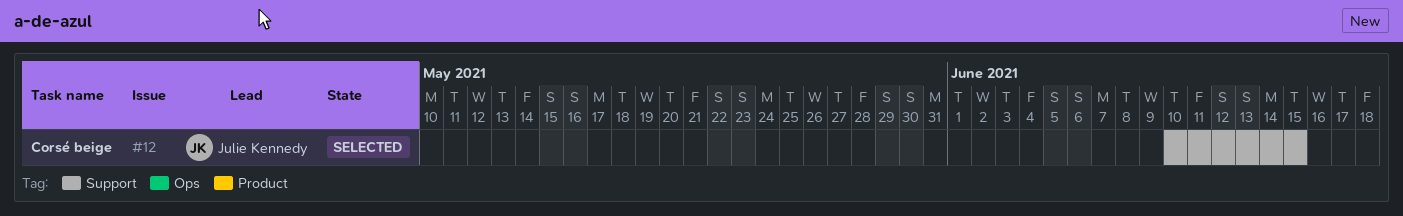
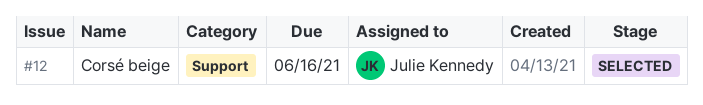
#12, due: Jun 15 -> Jun 16

